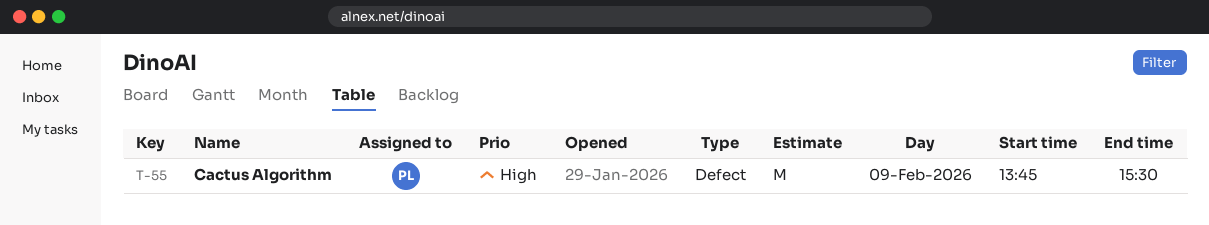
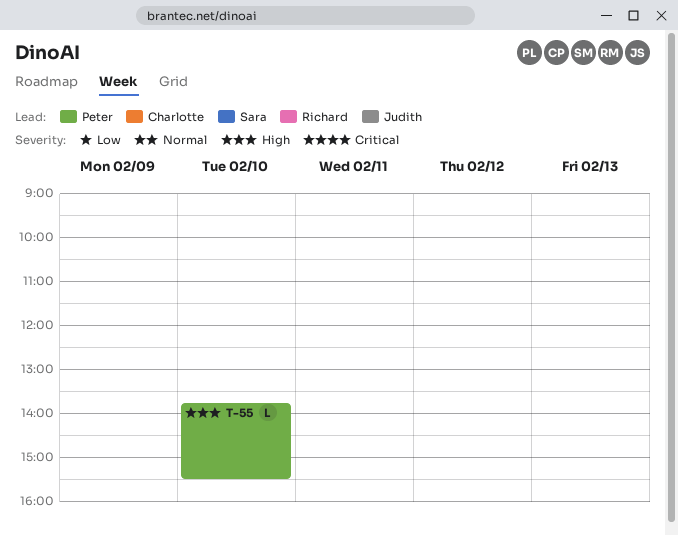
T-55, estimate: M -> L
T-55, day: Feb 9 -> Feb 10

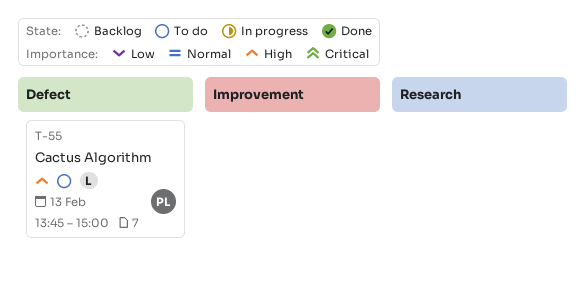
T-55, day: Feb 10 -> Feb 13
T-55, ends: 15:30 -> 15:00

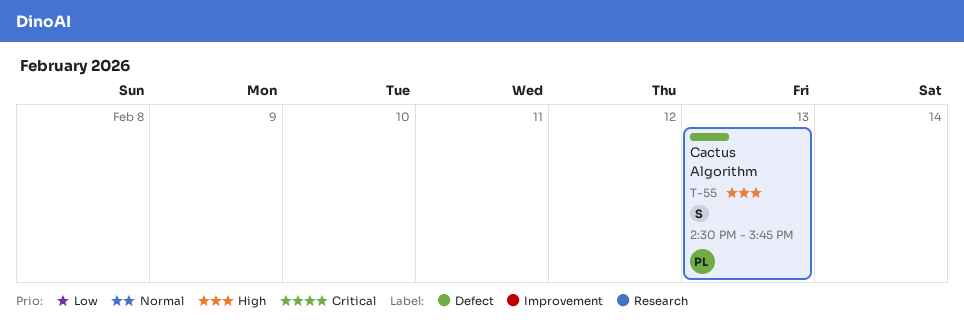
T-55, estimate: L -> S
T-55, begins: 13:45 -> 14:30
T-55, ends: 15:00 -> 15:45

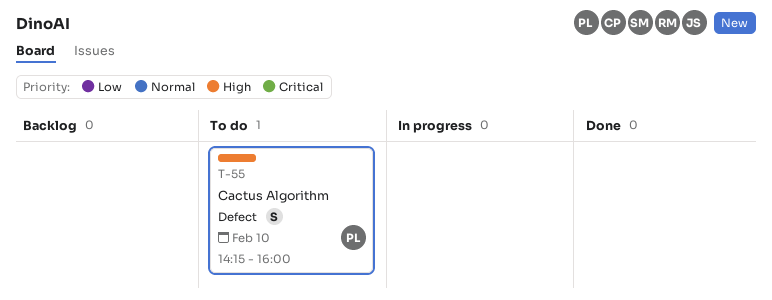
T-55, day: Feb 13 -> Feb 10
T-55, begins: 14:30 -> 14:15
T-55, ends: 15:45 -> 16:00

